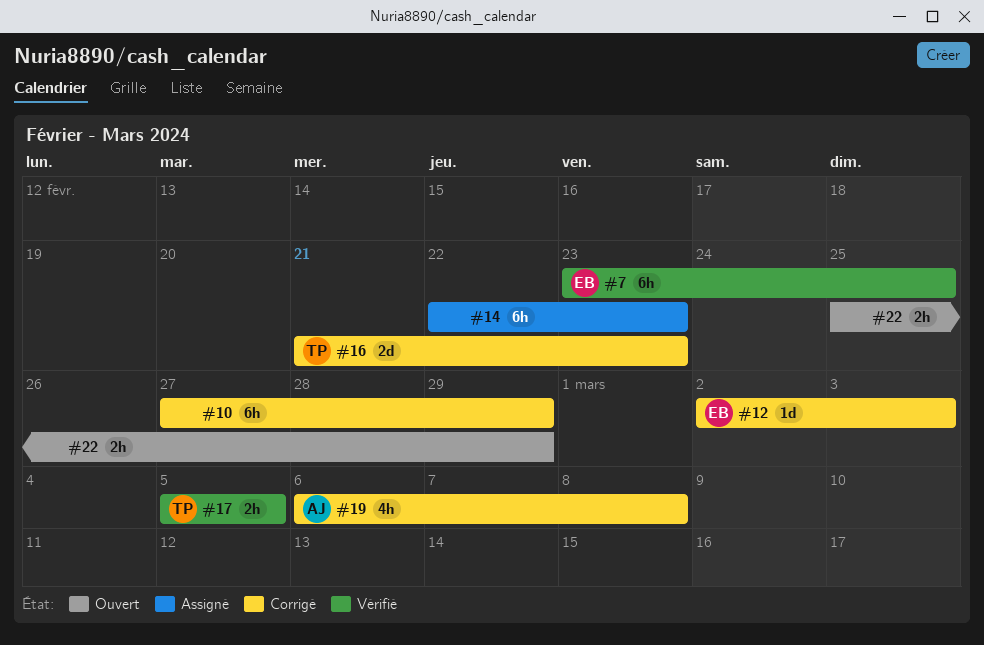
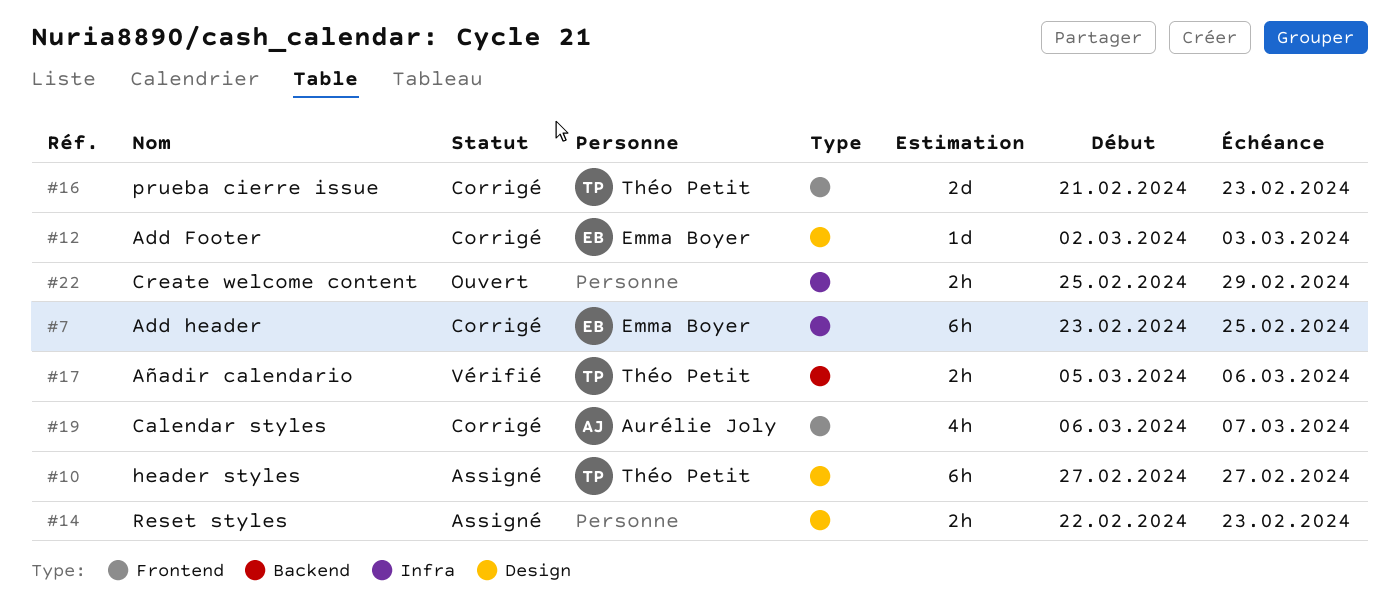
#7, status: Vérifié -> Corrigé
#10, status: Corrigé -> Assigné
#10, owner: none -> Théo Petit
#10, due: Feb 29 -> Feb 27
#14, estimate: 6h -> 2h
#17, due: Mar 5 -> Mar 6
#19, due: Mar 8 -> Mar 7

